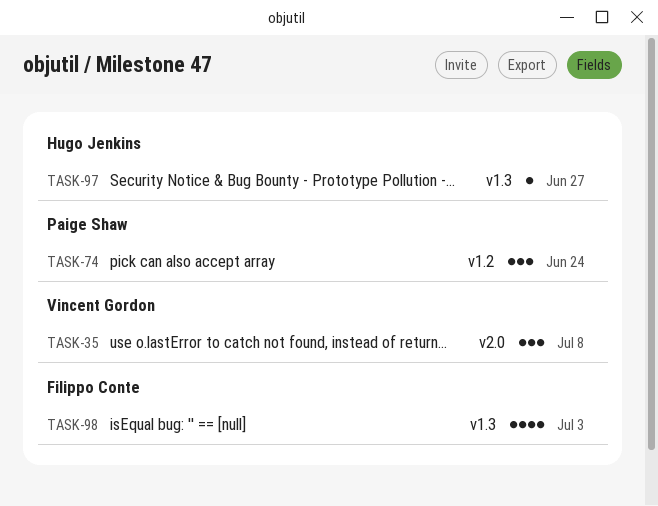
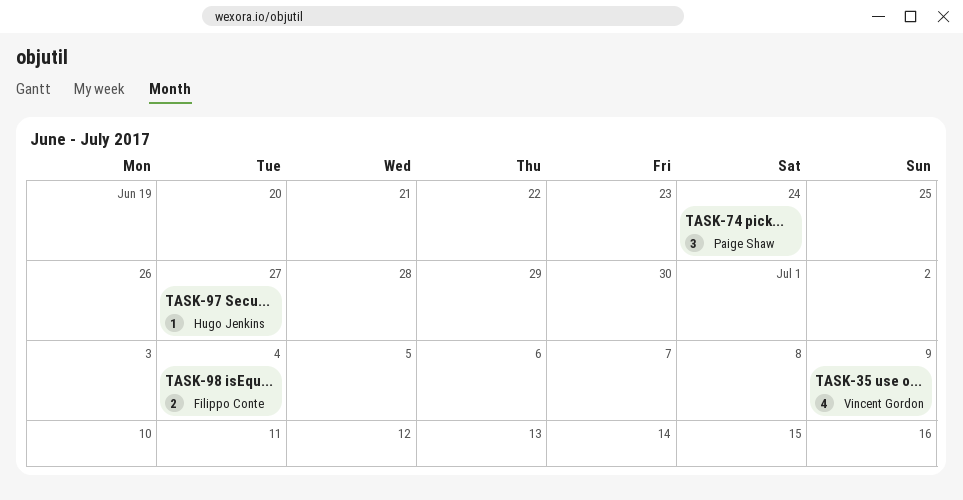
TASK-35, estimate: 3 -> 4
TASK-35, due: Jul 8 -> Jul 9
TASK-98, estimate: 4 -> 2
TASK-98, due: Jul 3 -> Jul 4

